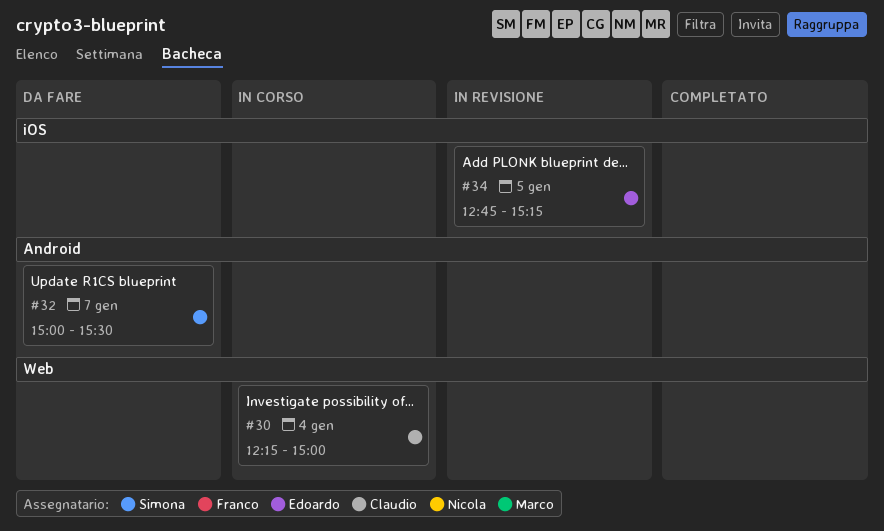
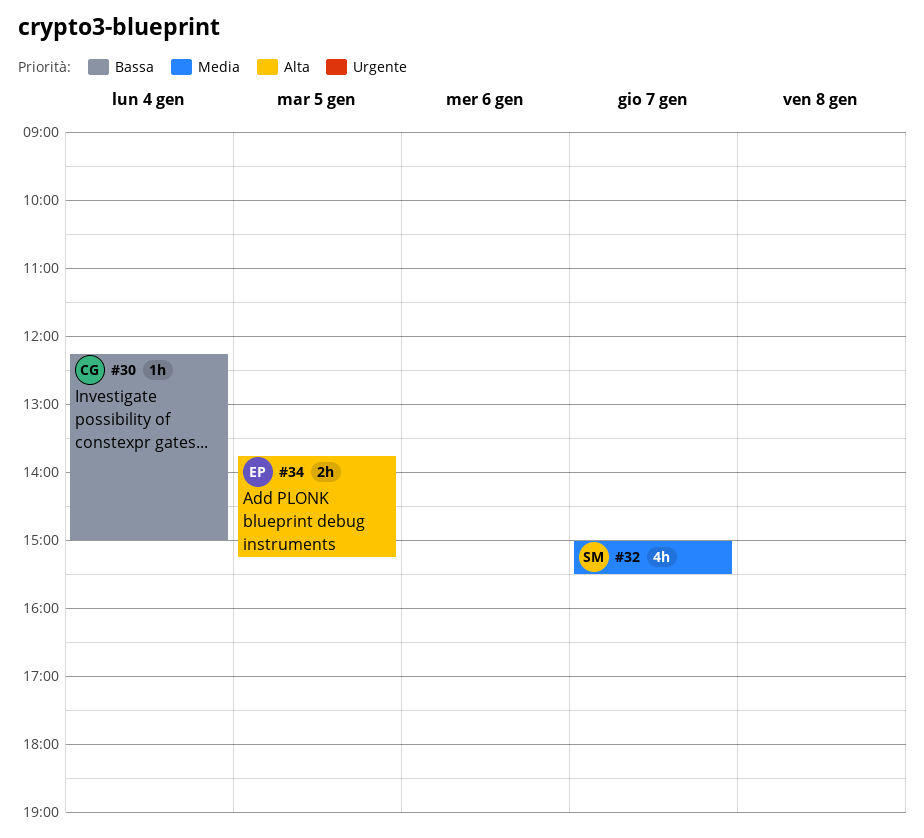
#34, begins: 12:45 -> 13:45

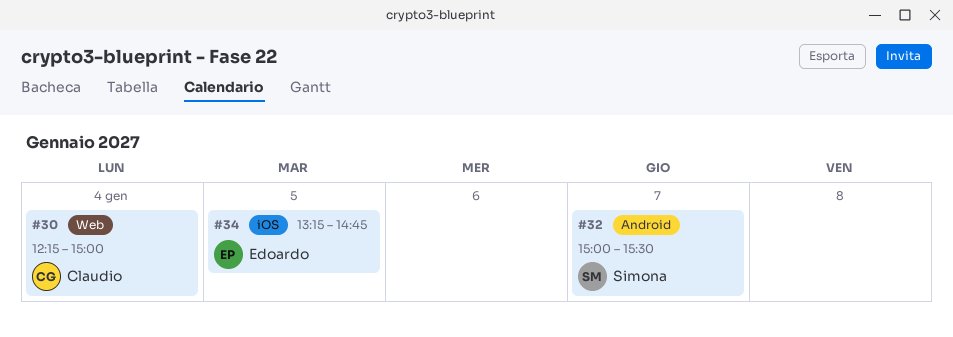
#34, begins: 13:45 -> 13:15
#34, ends: 15:15 -> 14:45

